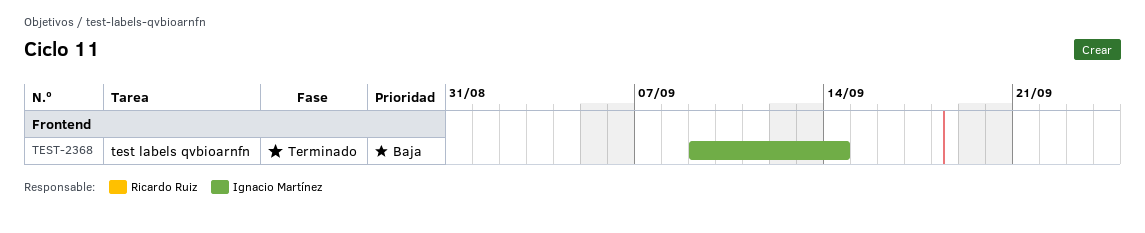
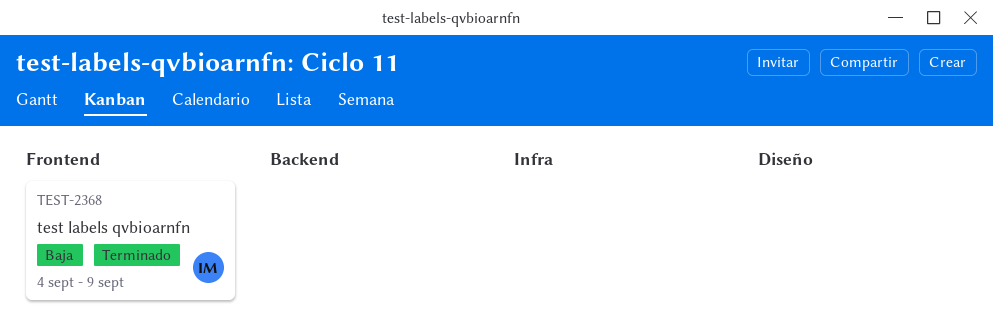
TEST-2368, start: Sep 9 -> Sep 4
TEST-2368, due: Sep 14 -> Sep 9

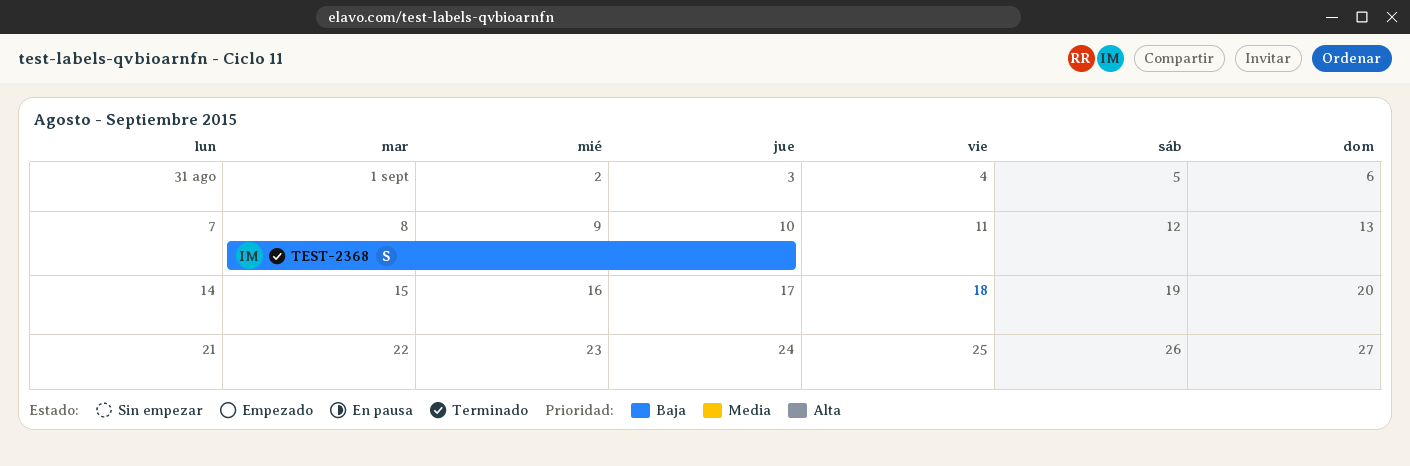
TEST-2368, start: Sep 4 -> Sep 8
TEST-2368, due: Sep 9 -> Sep 10

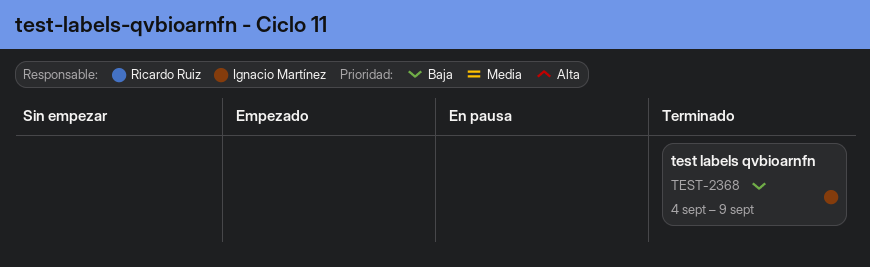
TEST-2368, start: Sep 8 -> Sep 4
TEST-2368, due: Sep 10 -> Sep 9

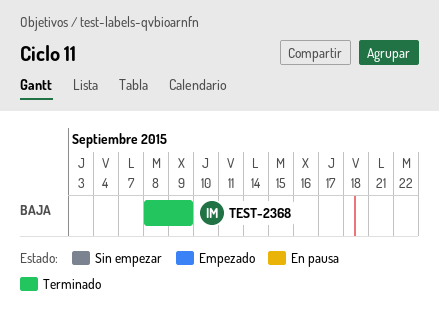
TEST-2368, start: Sep 4 -> Sep 8

